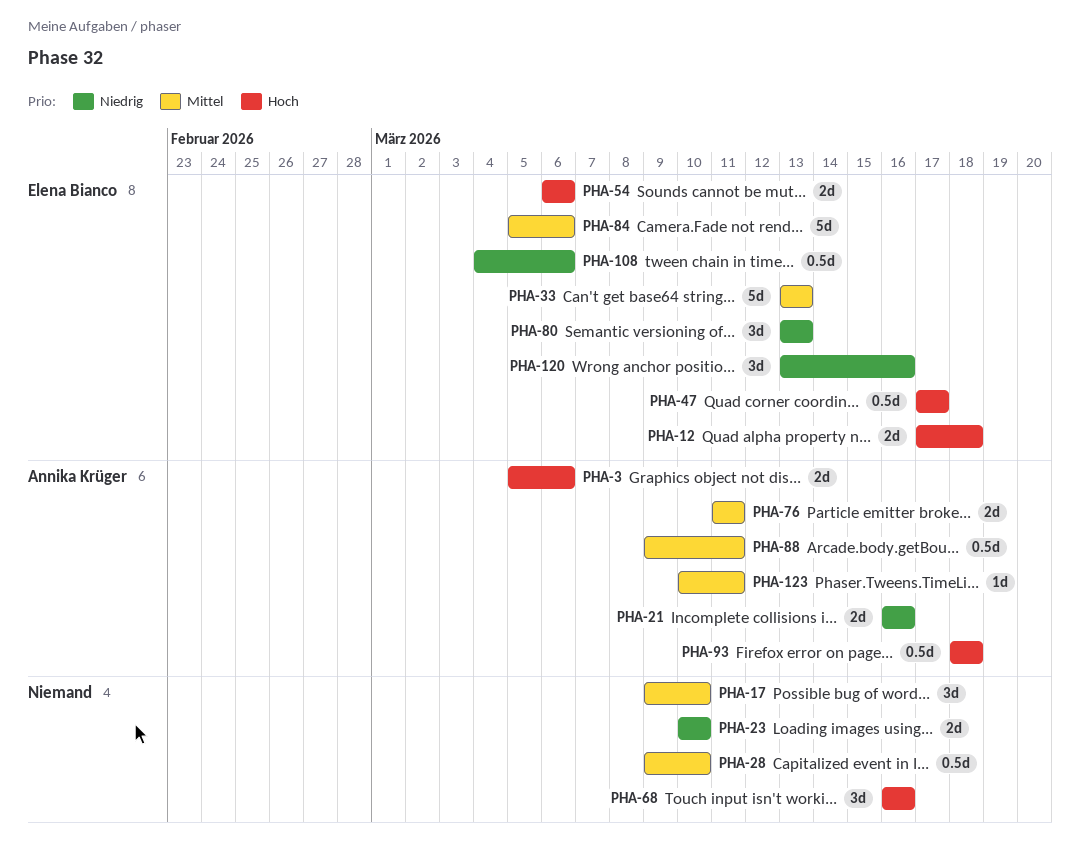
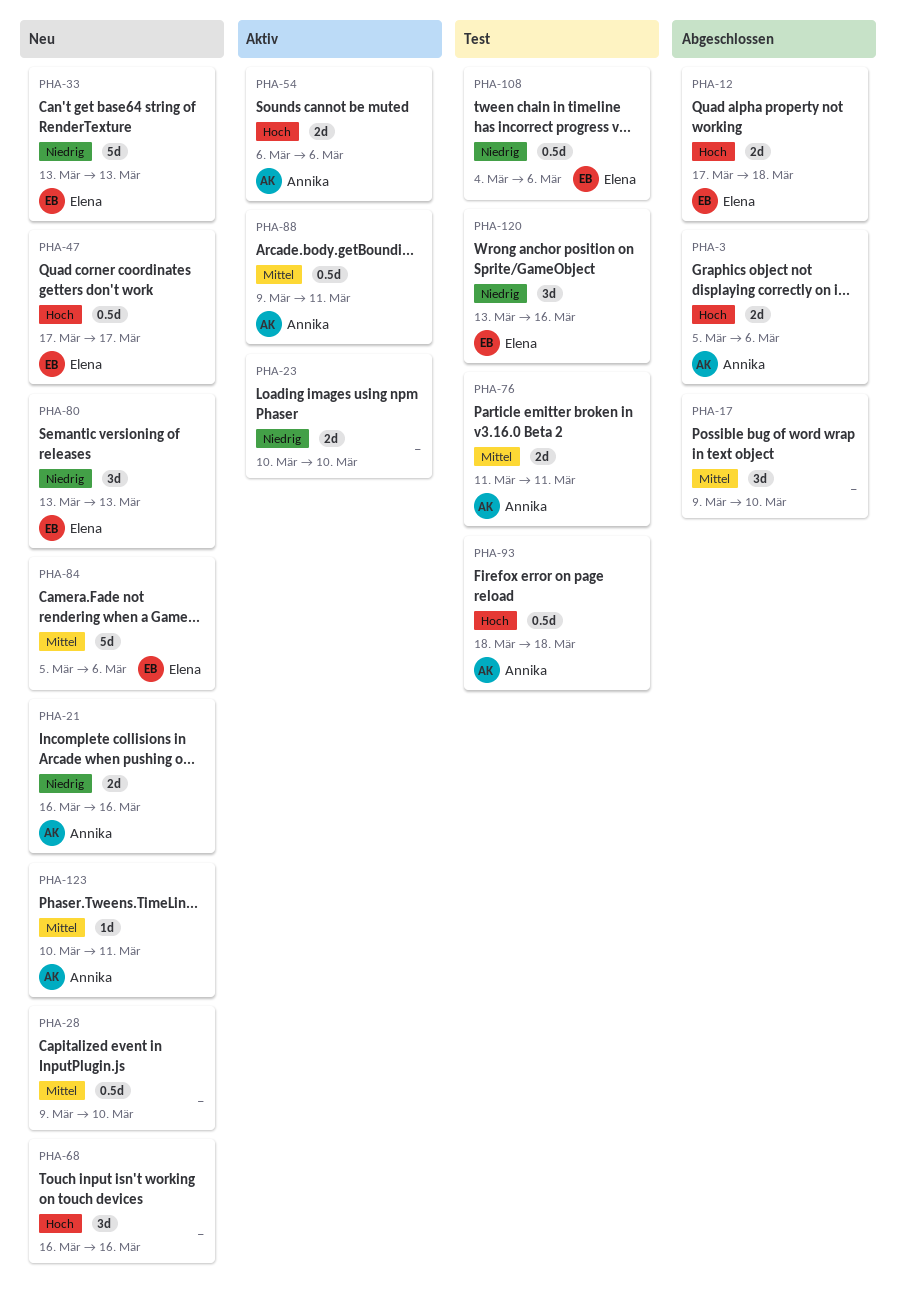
PHA-33, priority: Mittel -> Niedrig
PHA-54, owner: Elena Bianco -> Annika Krüger

